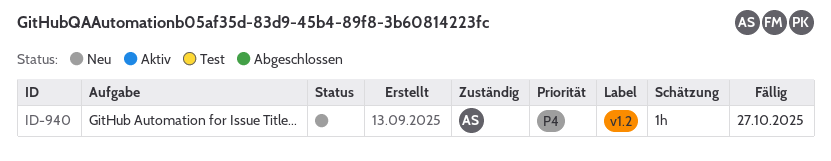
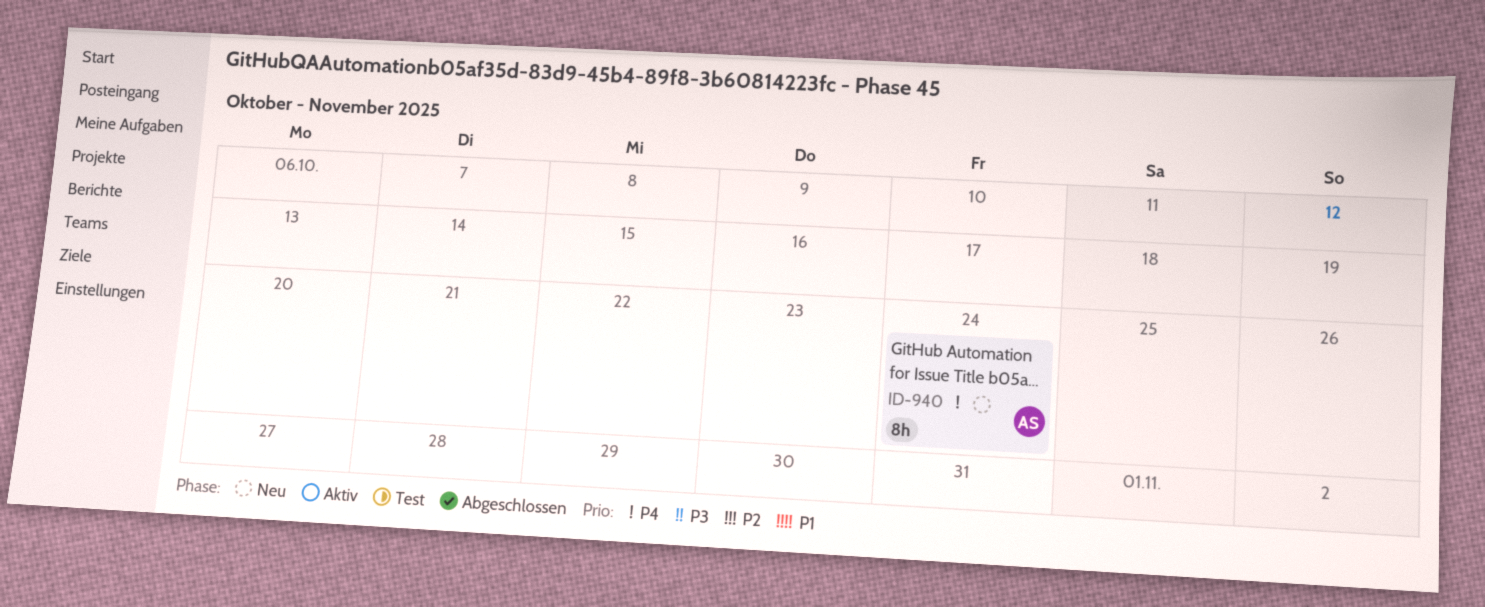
ID-940, estimate: 1h -> 8h
ID-940, due: Oct 27 -> Oct 24

